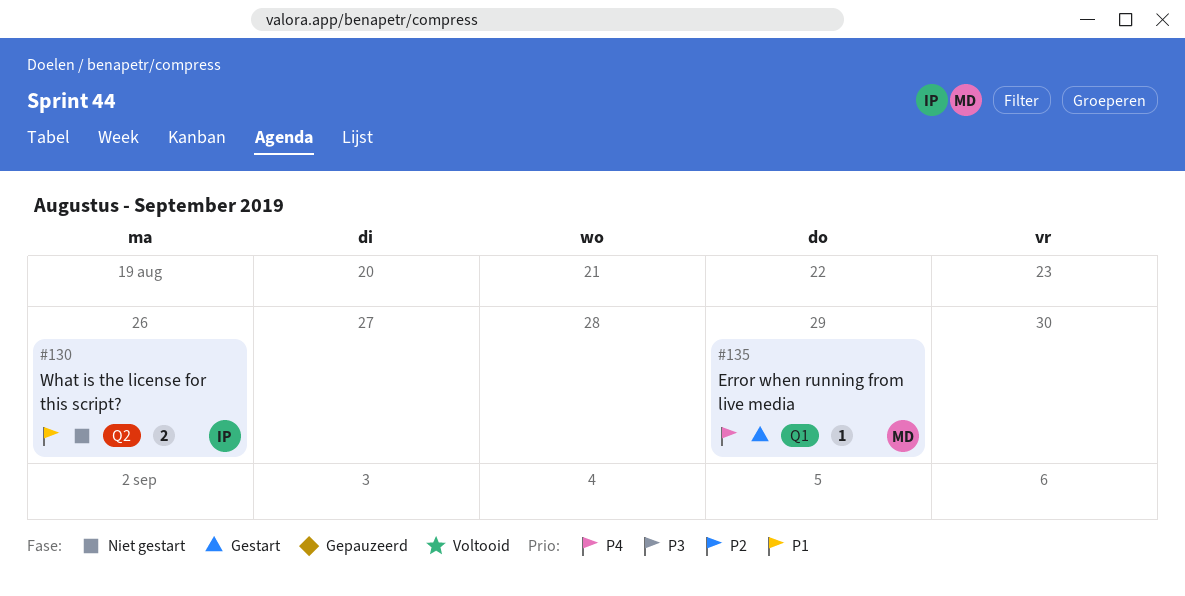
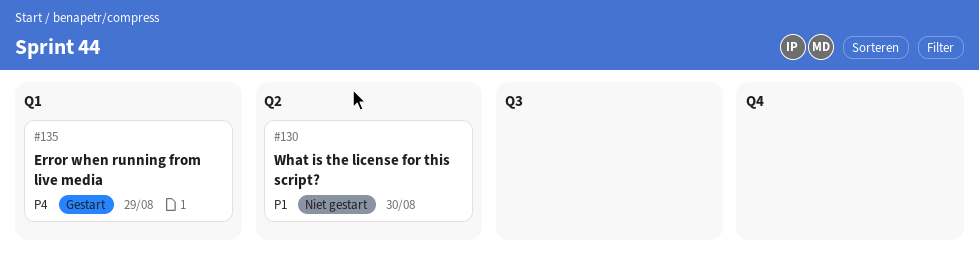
#130, due: Aug 26 -> Aug 30

